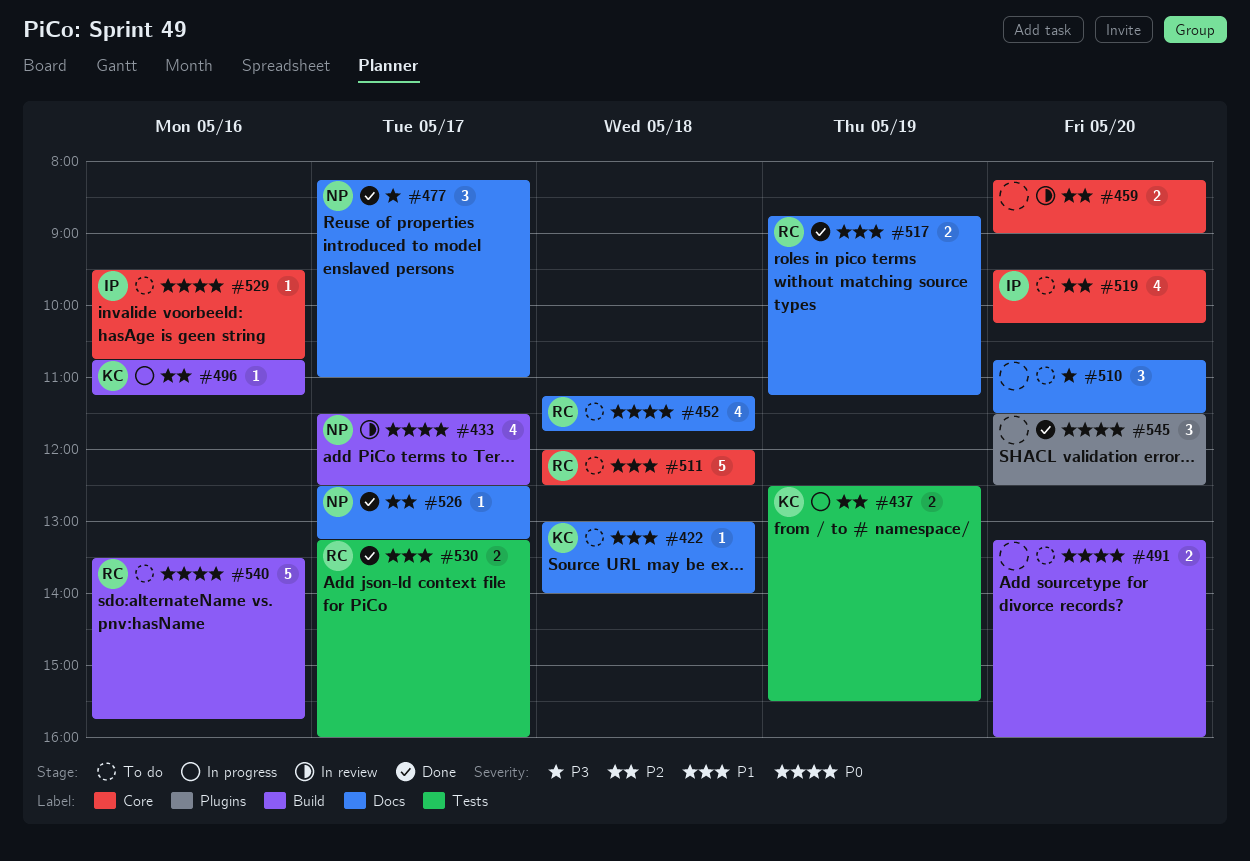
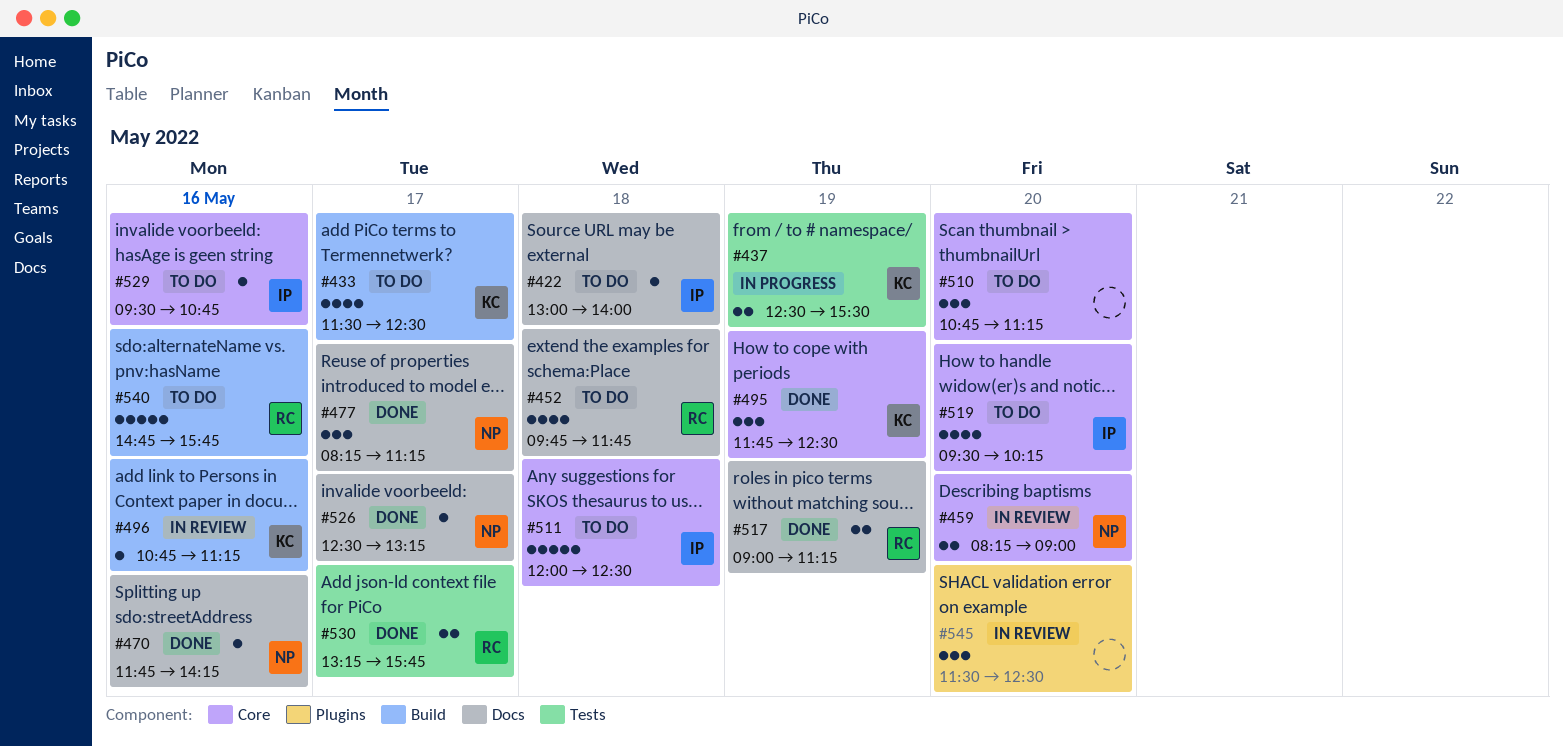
#422, owner: KC -> IP
#433, status: In review -> To do
#433, owner: NP -> KC
#452, begins: 11:15 -> 09:45
#459, owner: none -> NP
#470: none -> present
#477, ends: 11:00 -> 11:15
#491: present -> none
#495: none -> present
#496, status: In progress -> In review
#510, label: Docs -> Core
#510, ends: 11:30 -> 11:15
#511, owner: RC -> IP
#517, begins: 08:45 -> 09:00
#530, ends: 16:00 -> 15:45
#540, begins: 13:30 -> 14:45
#545, status: Done -> In review

